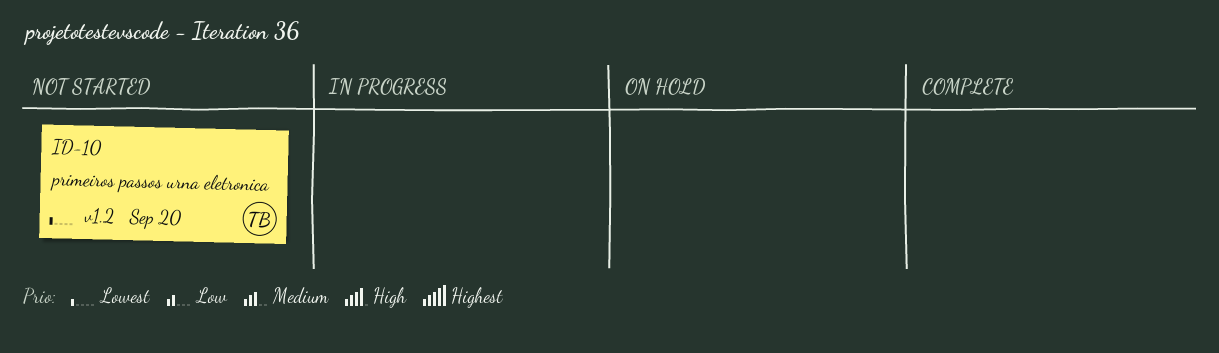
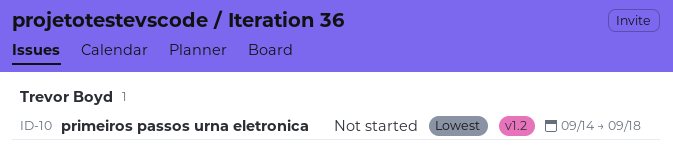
ID-10, due: Sep 20 -> Sep 18

